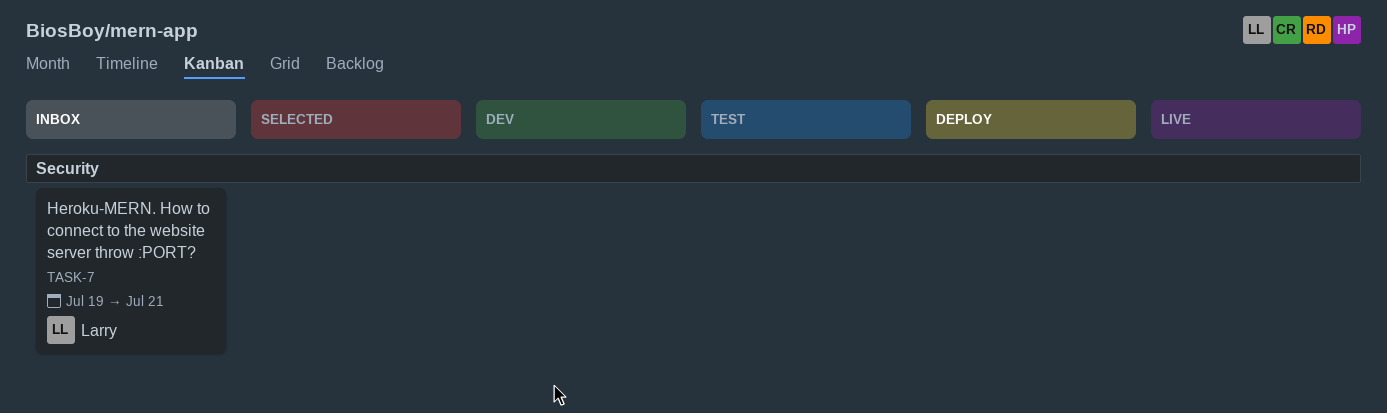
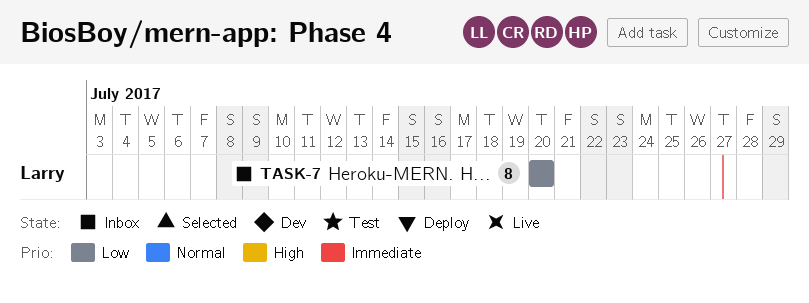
TASK-7, start: Jul 19 -> Jul 20
TASK-7, due: Jul 21 -> Jul 20

